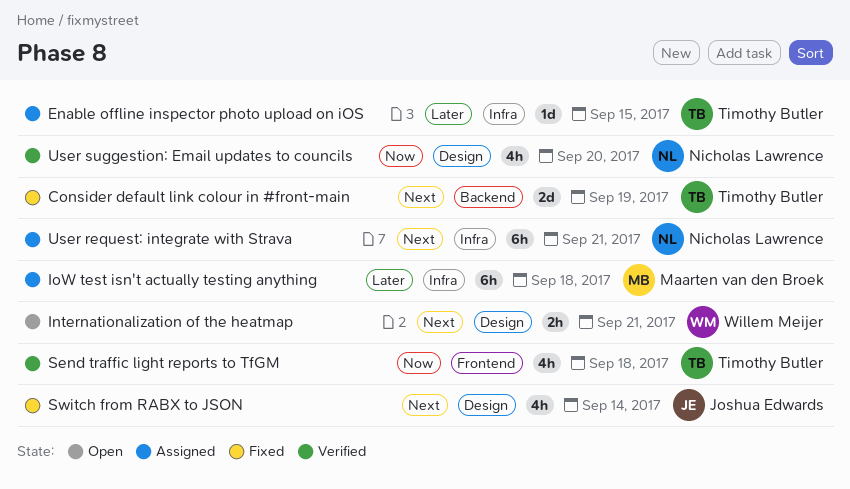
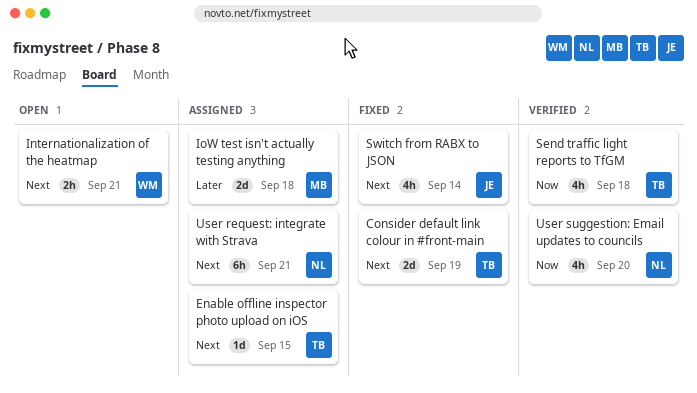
Enable offline inspector photo upload on iOS, priority: Later -> Next
IoW test isn't actually testing anything, estimate: 6h -> 2d

